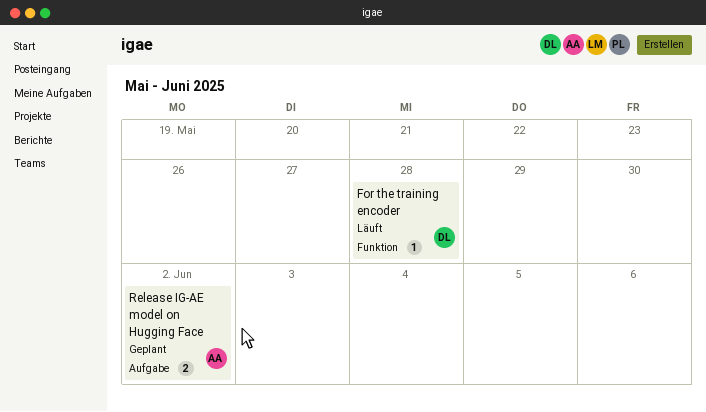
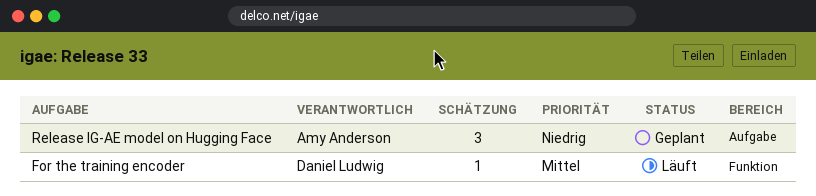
Release IG-AE model on Hugging Face, estimate: 2 -> 3

